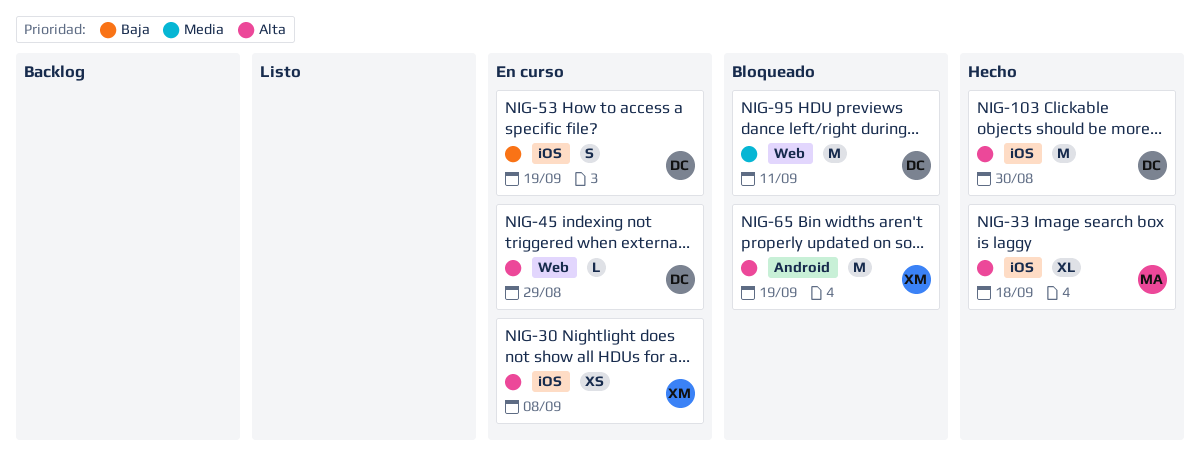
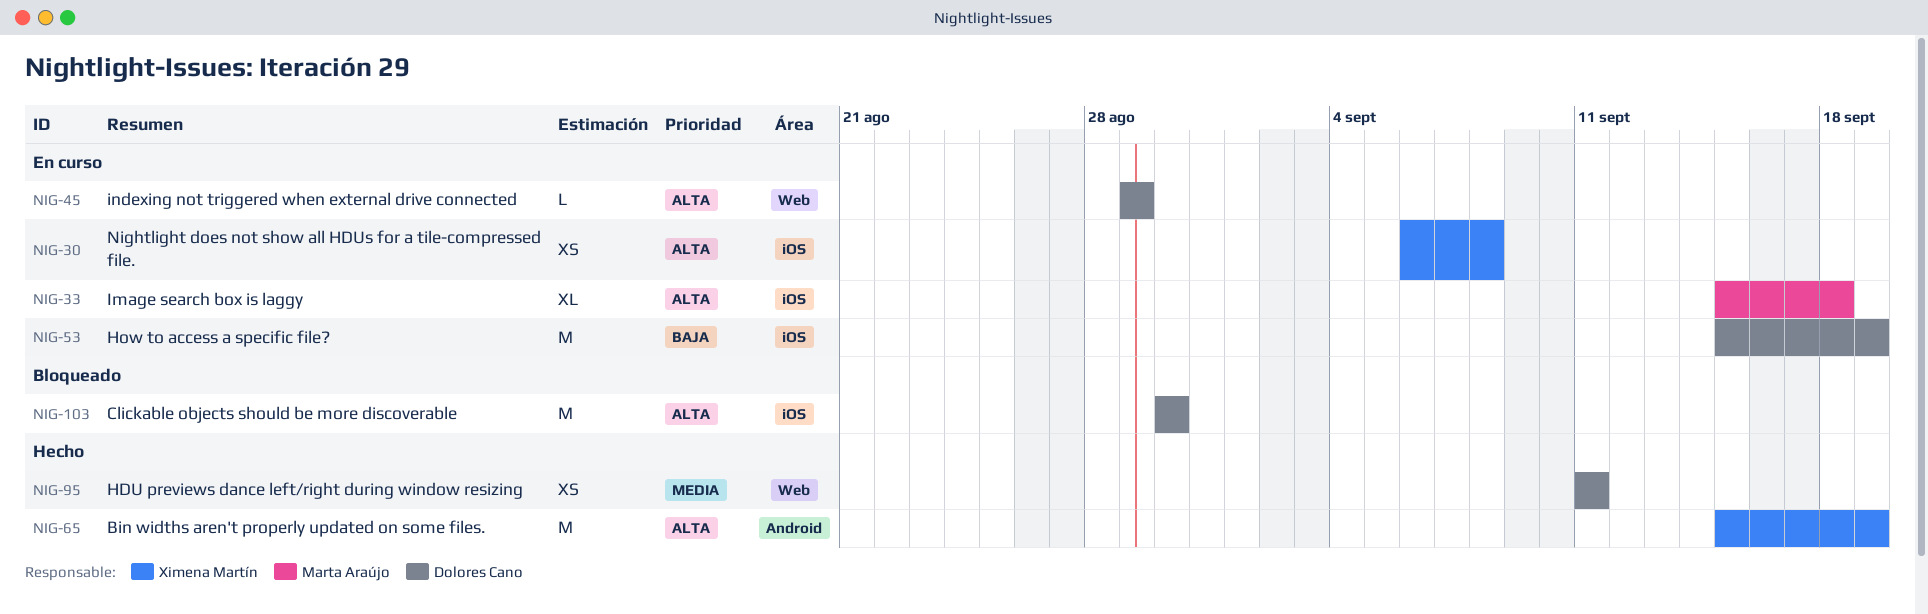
NIG-33, status: Hecho -> En curso
NIG-53, estimate: S -> M
NIG-65, status: Bloqueado -> Hecho
NIG-95, status: Bloqueado -> Hecho
NIG-95, estimate: M -> XS
NIG-103, status: Hecho -> Bloqueado

